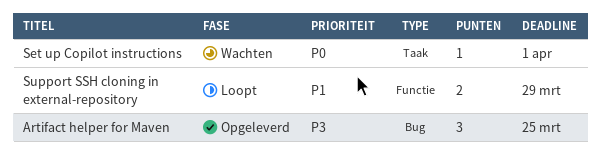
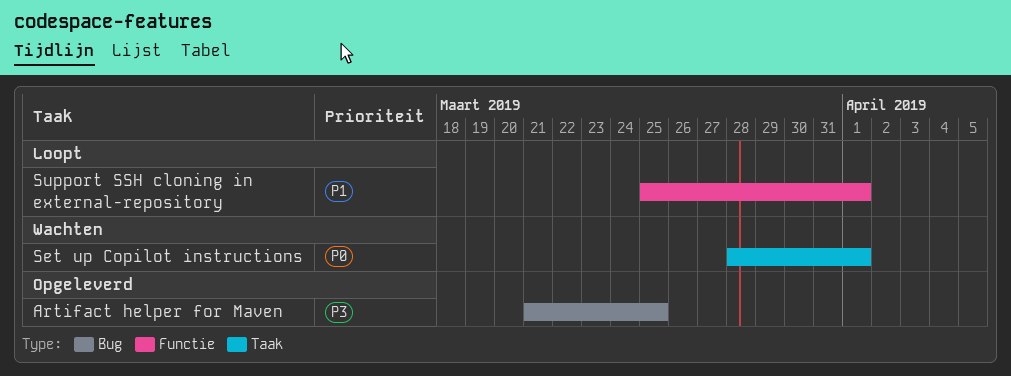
Support SSH cloning in external-repository, due: Mar 29 -> Apr 1

